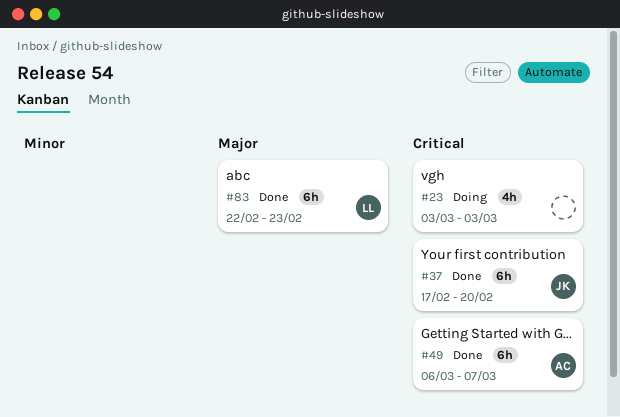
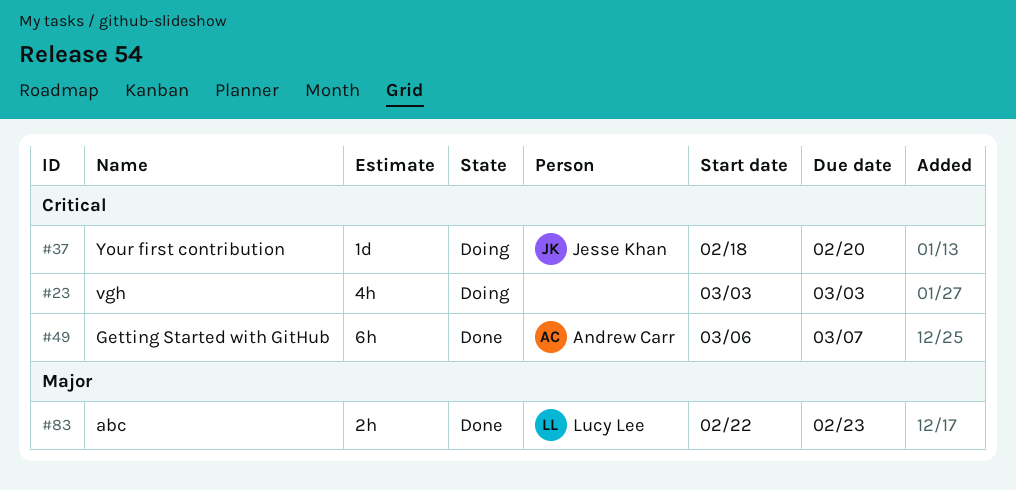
#37, status: Done -> Doing
#37, estimate: 6h -> 1d
#37, start: Feb 17 -> Feb 18
#83, estimate: 6h -> 2h

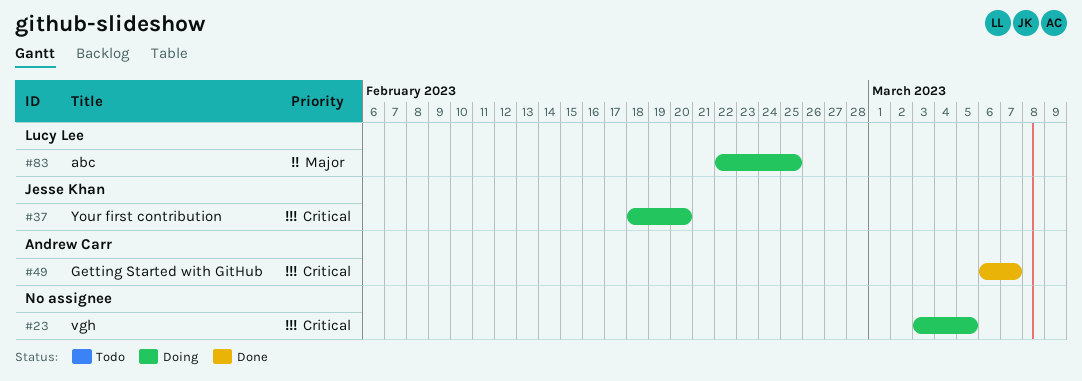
#23, due: Mar 3 -> Mar 5
#83, status: Done -> Doing
#83, due: Feb 23 -> Feb 25

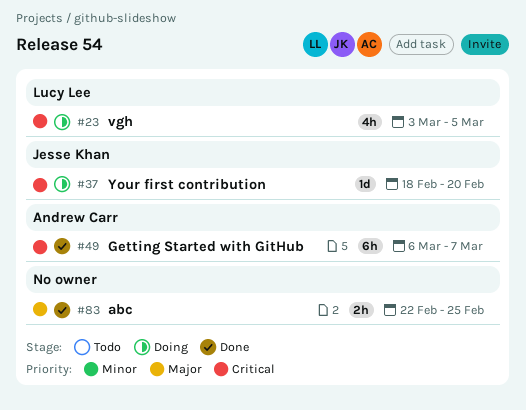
#23, owner: none -> Lucy Lee
#83, status: Doing -> Done
#83, owner: Lucy Lee -> none

